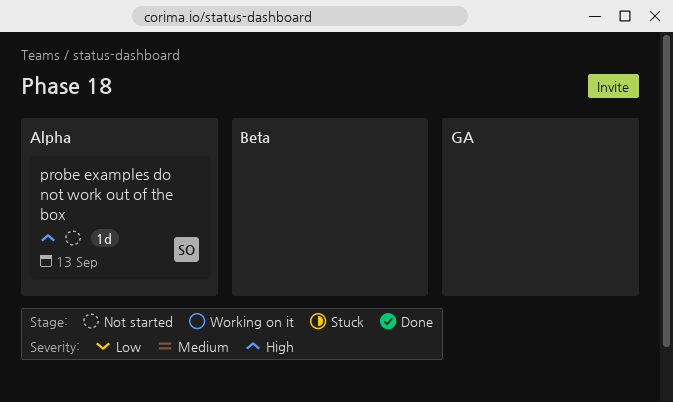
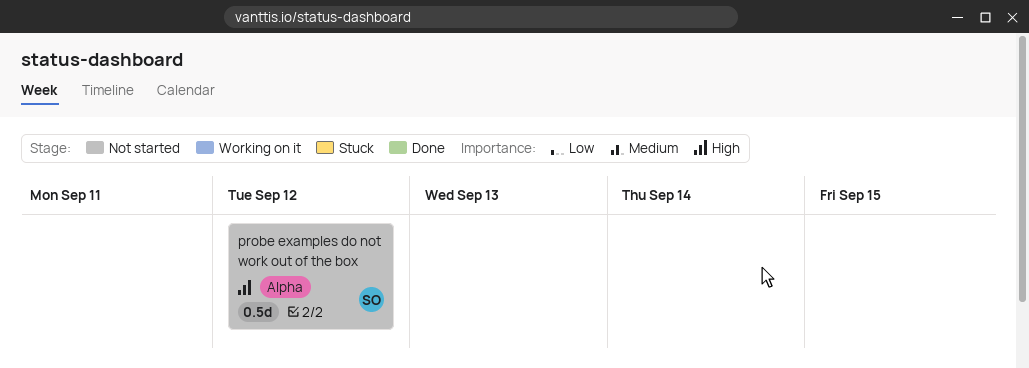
probe examples do not work out of the box, estimate: 1d -> 0.5d
probe examples do not work out of the box, due: Sep 13 -> Sep 12

